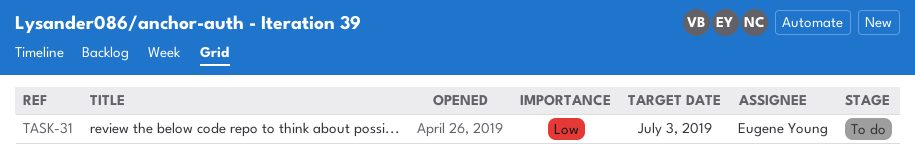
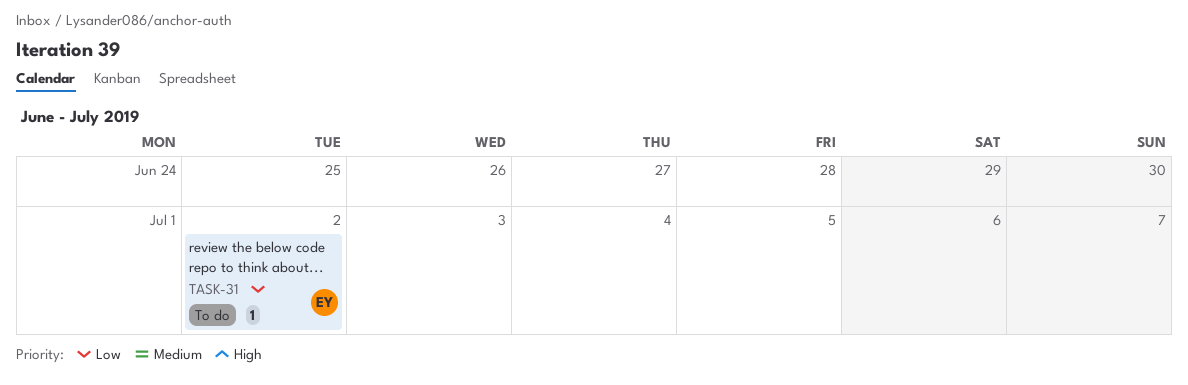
TASK-31, due: Jul 3 -> Jul 2

